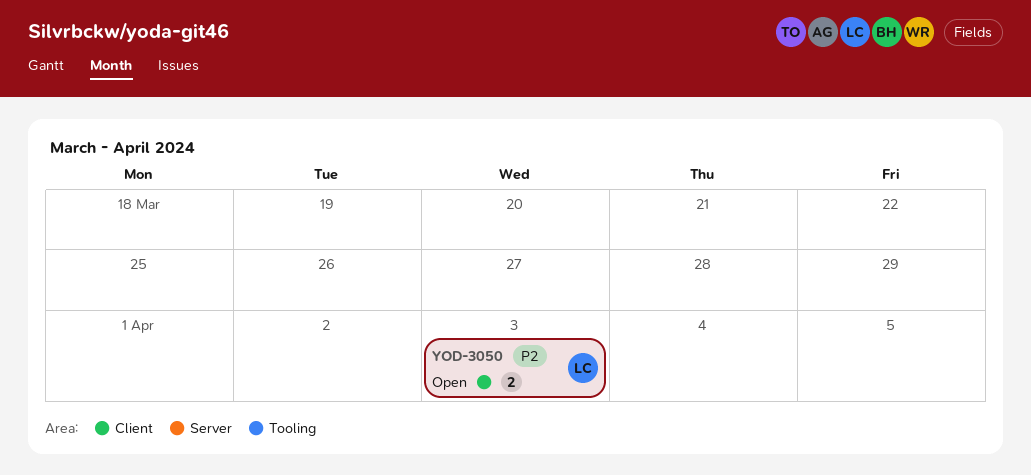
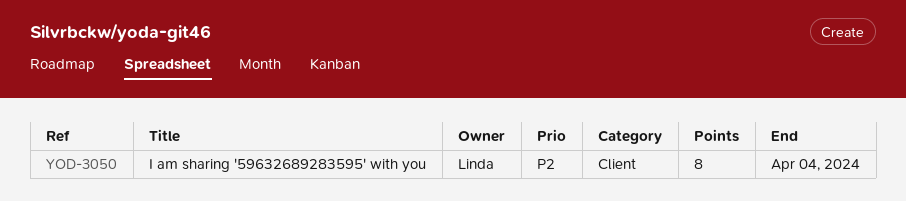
YOD-3050, estimate: 2 -> 8
YOD-3050, due: Apr 3 -> Apr 4

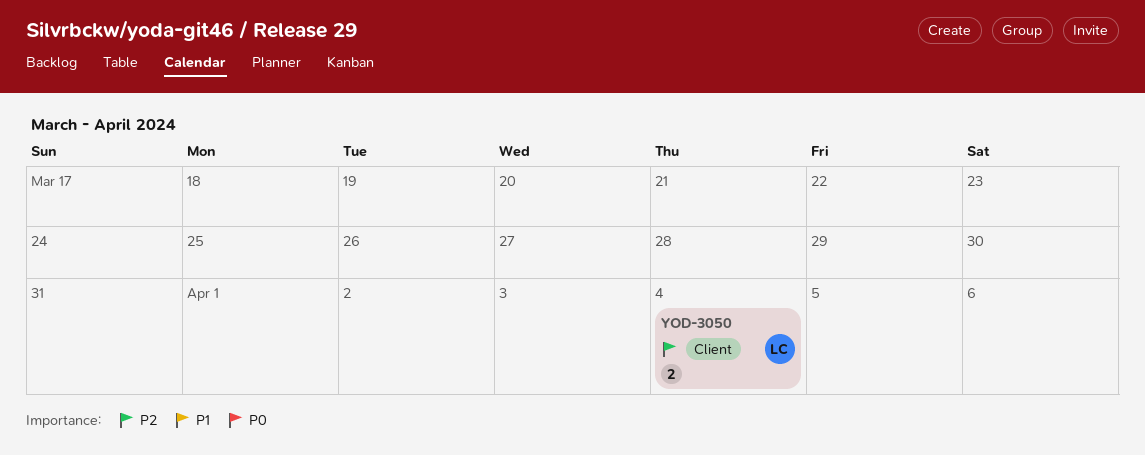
YOD-3050, estimate: 8 -> 2

